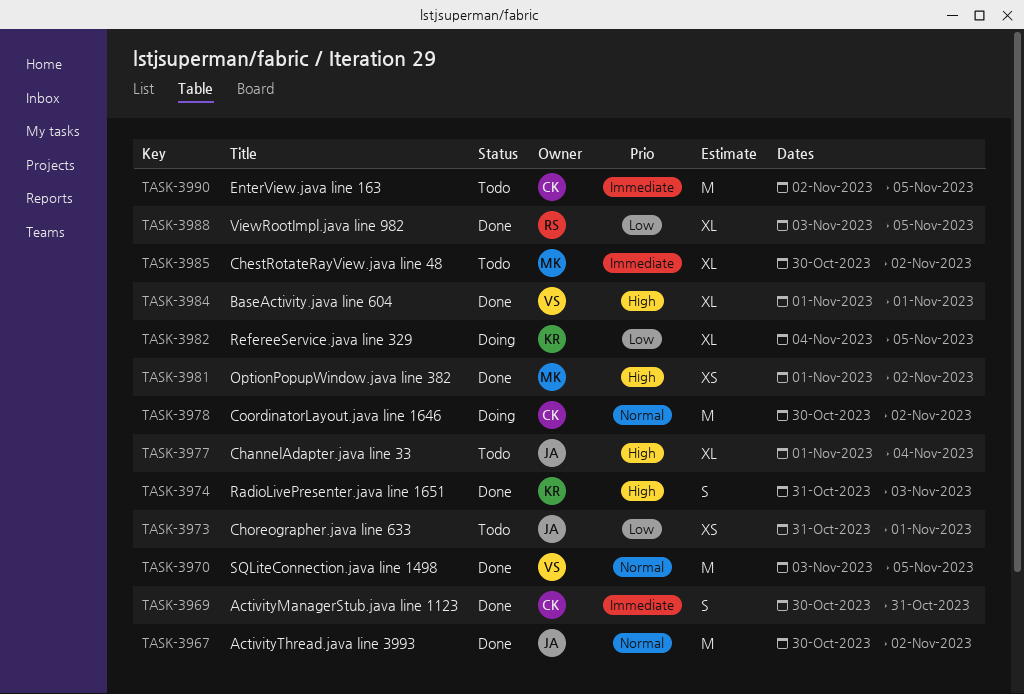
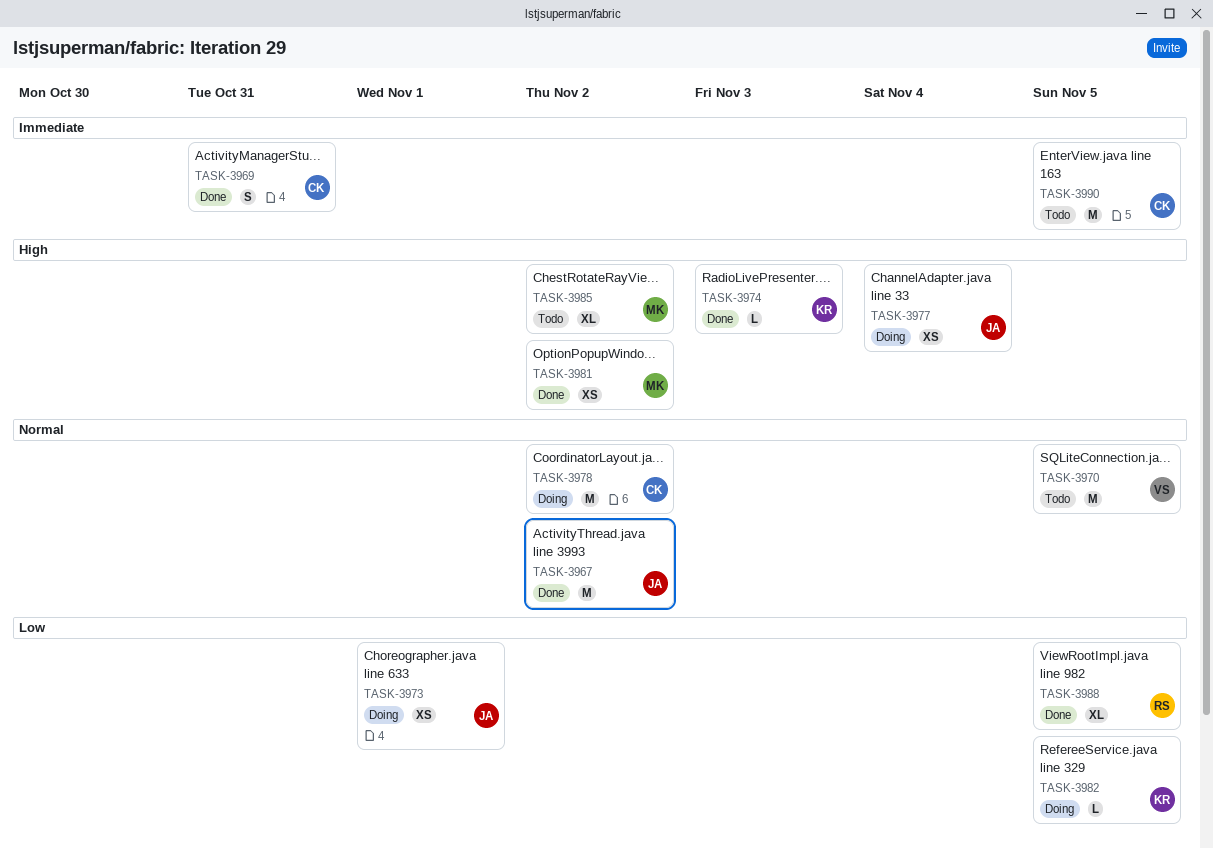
TASK-3970, status: Done -> Todo
TASK-3973, status: Todo -> Doing
TASK-3974, estimate: S -> L
TASK-3977, status: Todo -> Doing
TASK-3977, estimate: XL -> XS
TASK-3982, estimate: XL -> L
TASK-3984: present -> none
TASK-3985, priority: Immediate -> High

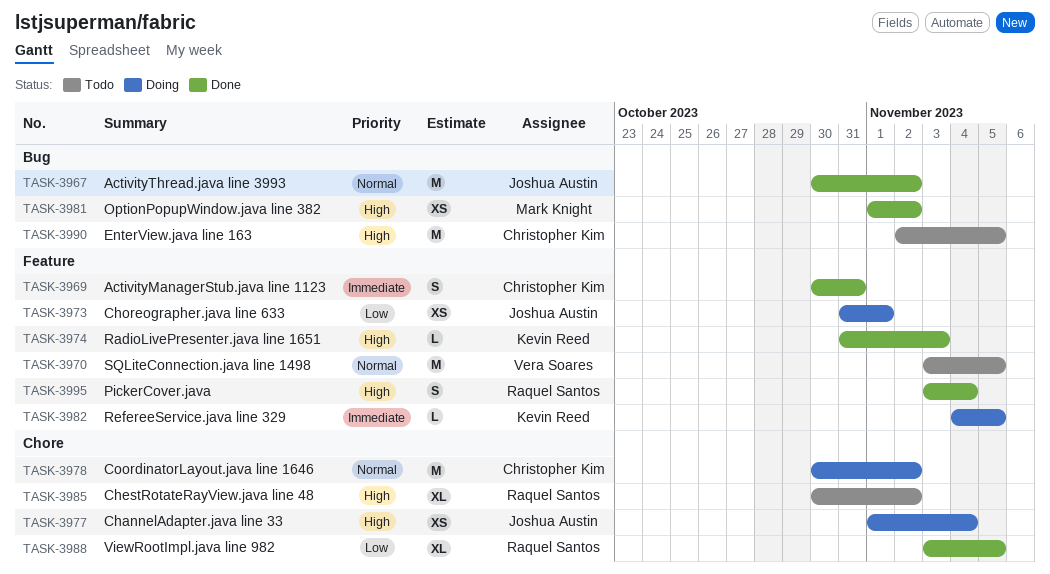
TASK-3982, priority: Low -> Immediate
TASK-3985, owner: Mark Knight -> Raquel Santos
TASK-3990, priority: Immediate -> High
TASK-3995: none -> present

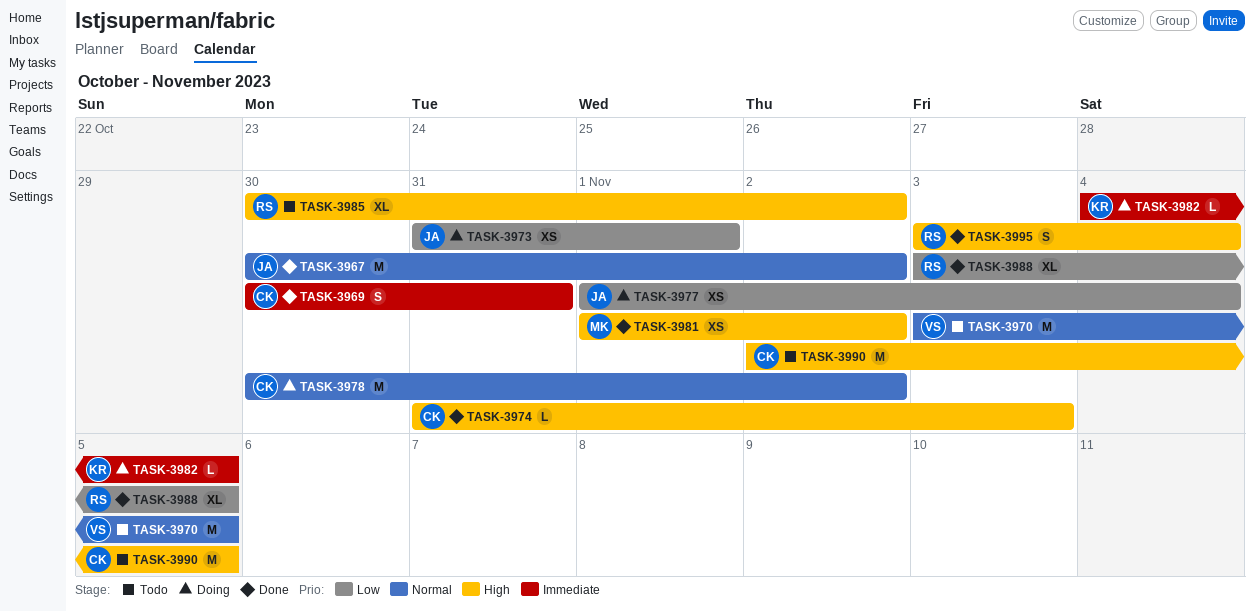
TASK-3974, owner: Kevin Reed -> Christopher Kim
TASK-3977, priority: High -> Low

